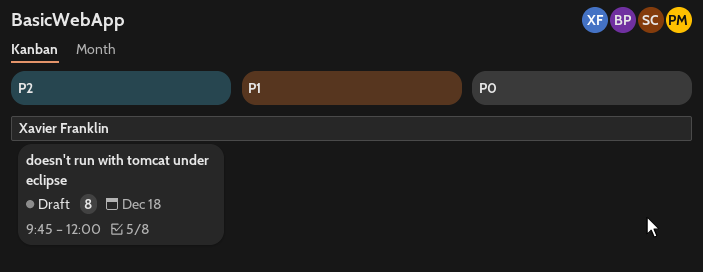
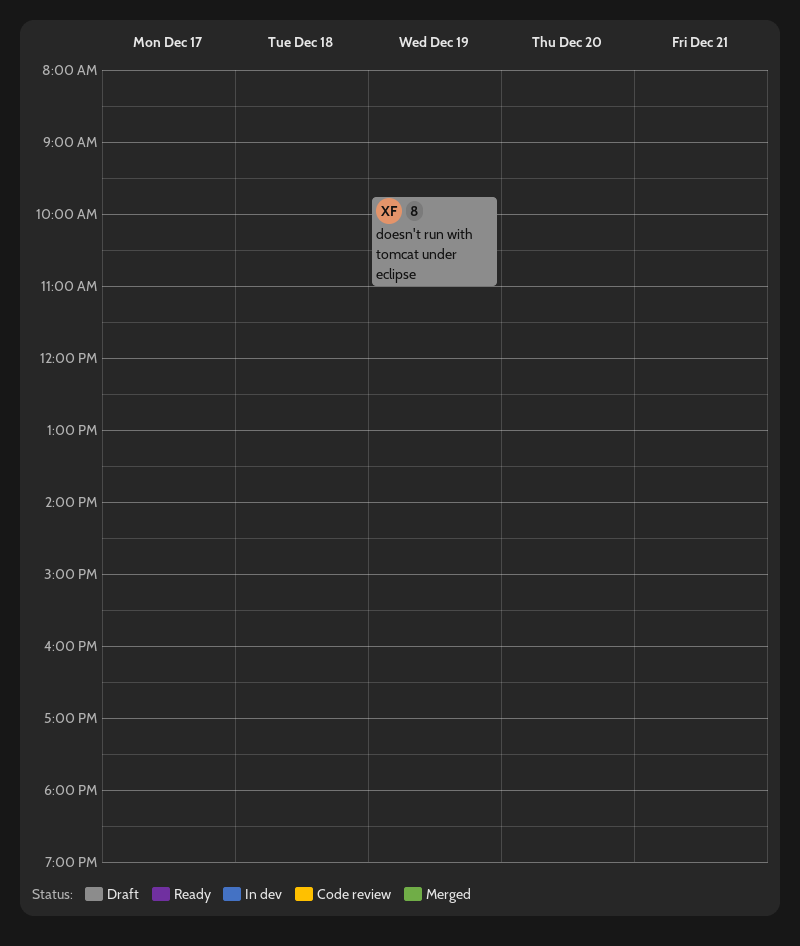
doesn't run with tomcat under eclipse, day: Dec 18 -> Dec 19
doesn't run with tomcat under eclipse, ends: 12:00 -> 11:00

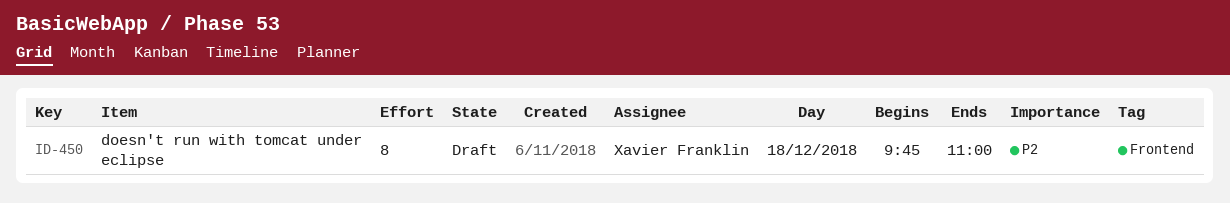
doesn't run with tomcat under eclipse, day: Dec 19 -> Dec 18

